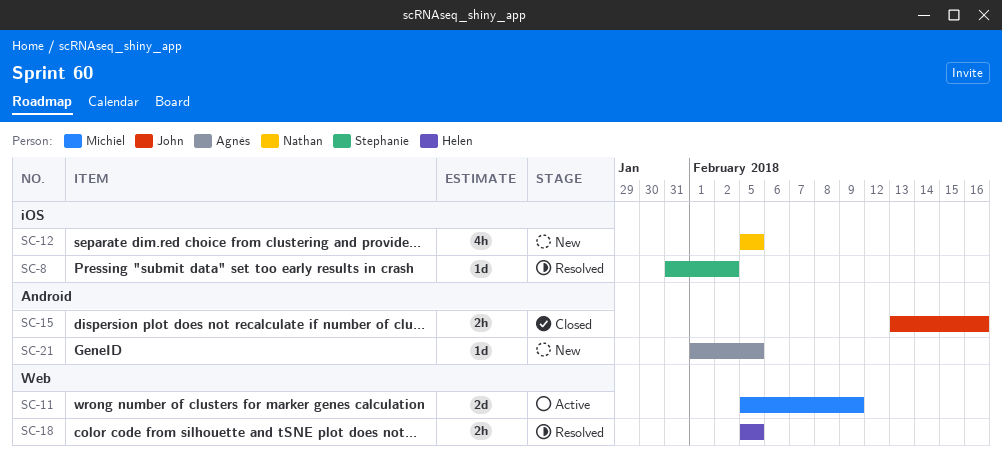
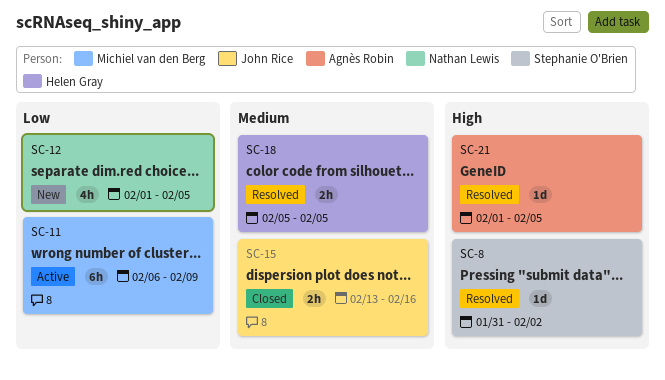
SC-11, estimate: 2d -> 6h
SC-11, start: Feb 5 -> Feb 6
SC-12, start: Feb 5 -> Feb 1
SC-21, status: New -> Resolved

